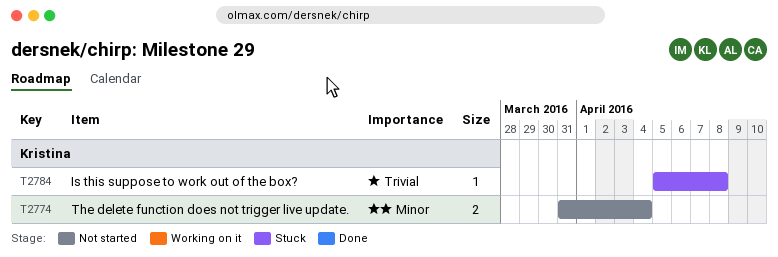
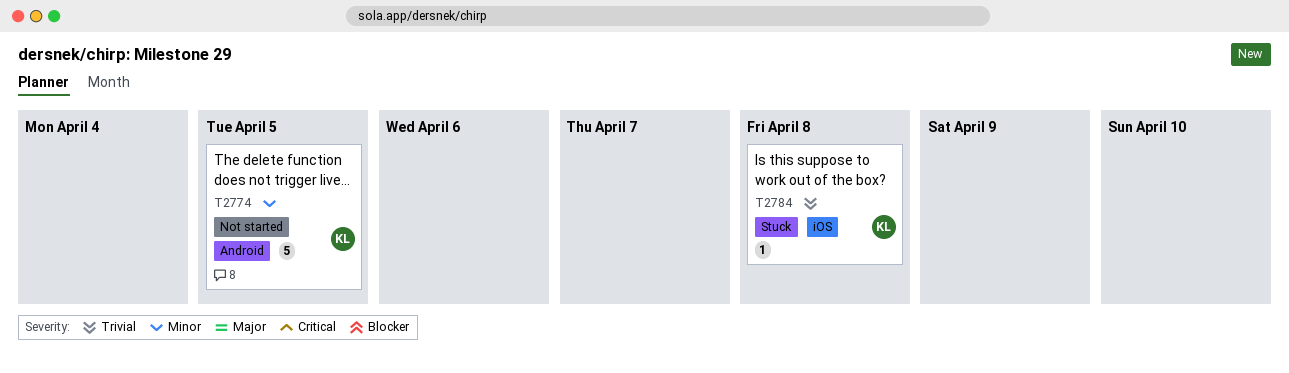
T2774, estimate: 2 -> 5
T2774, due: Apr 4 -> Apr 5

